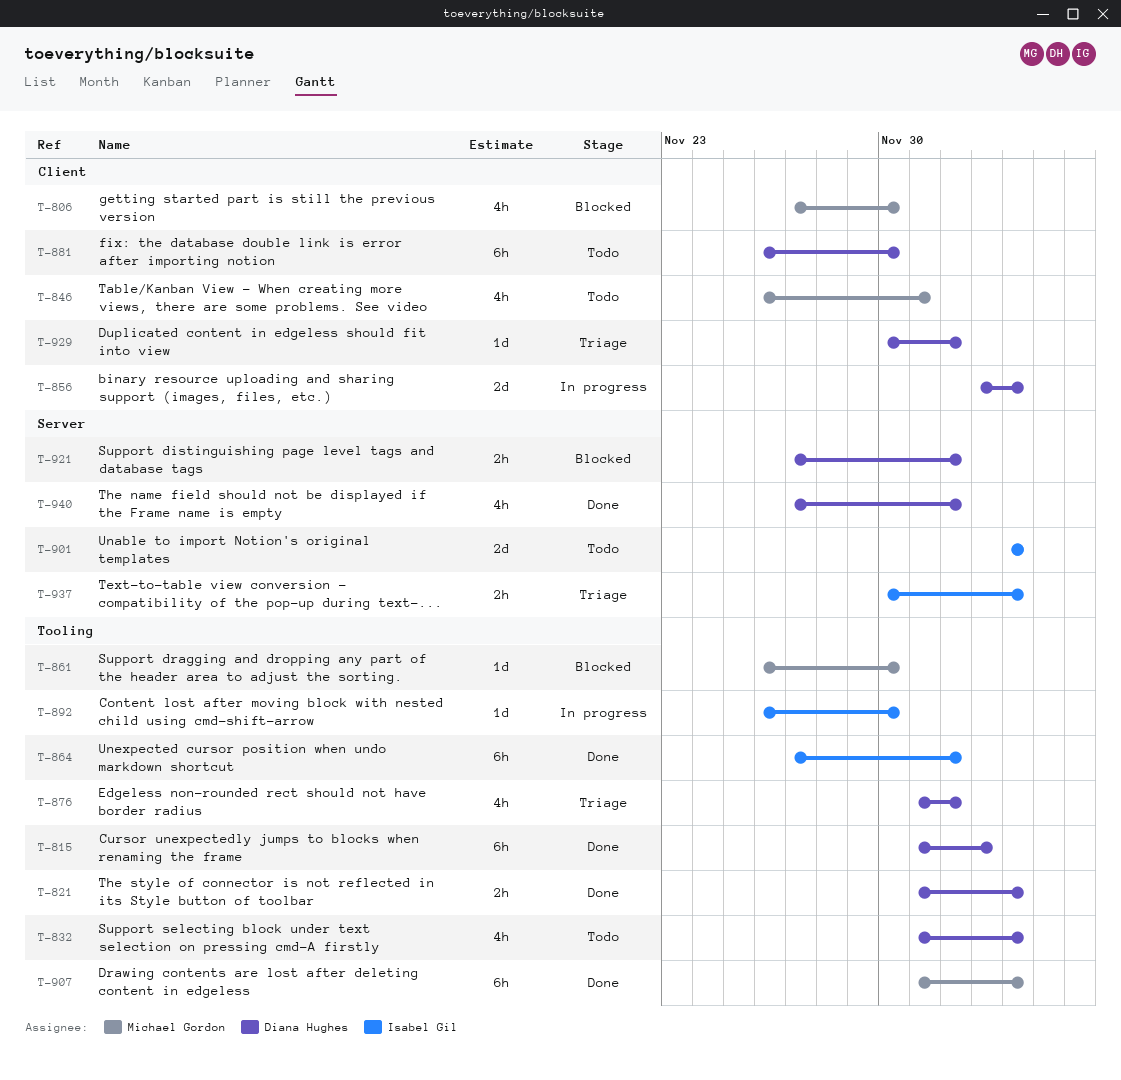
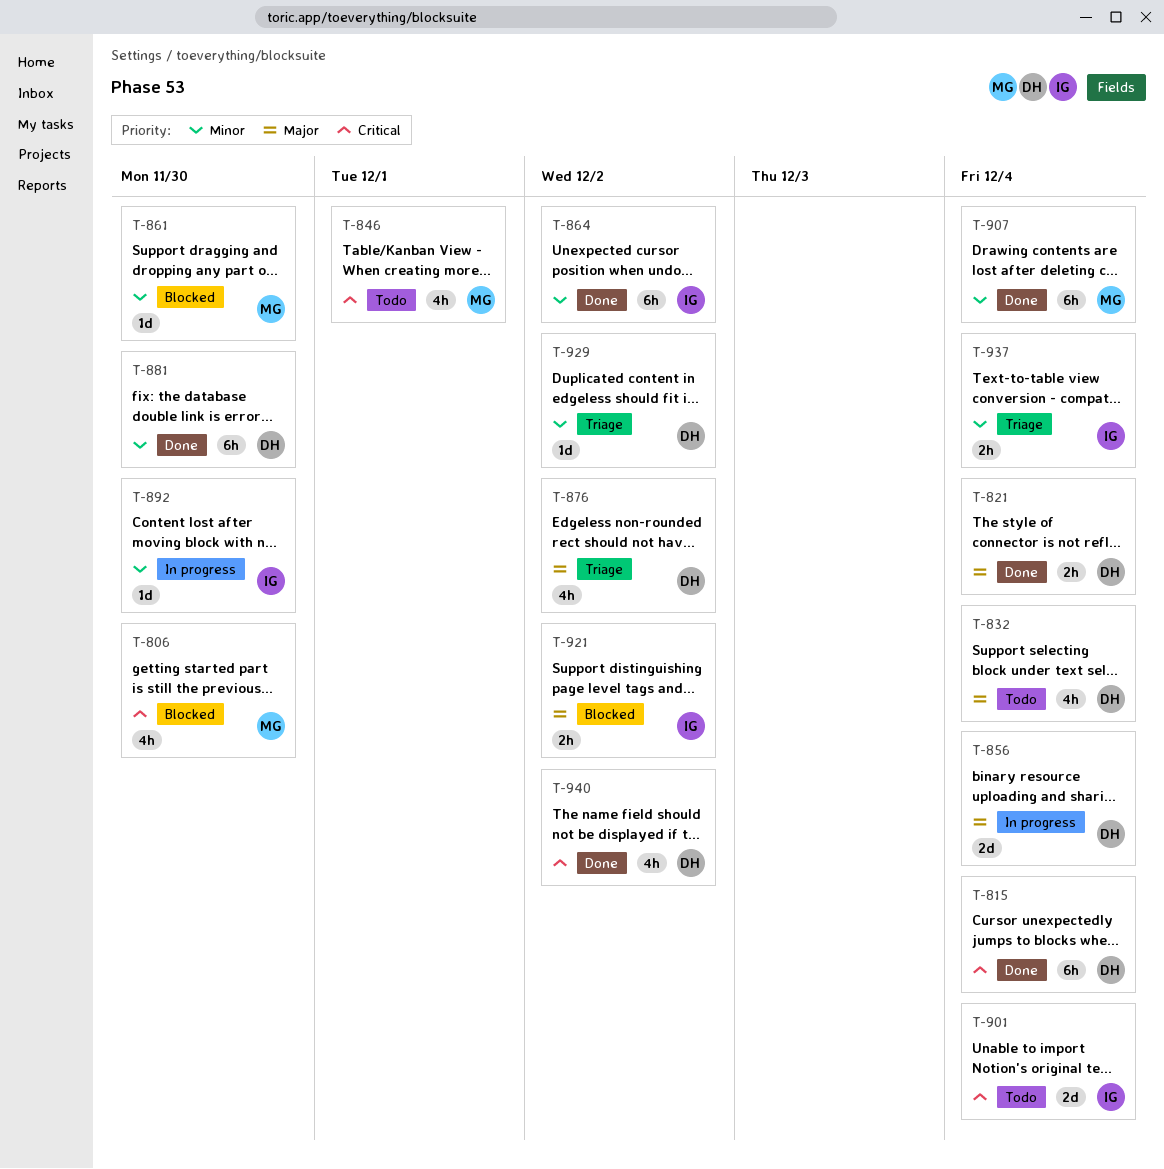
T-815, due: Dec 3 -> Dec 4
T-881, status: Todo -> Done
T-921, owner: Diana Hughes -> Isabel Gil

